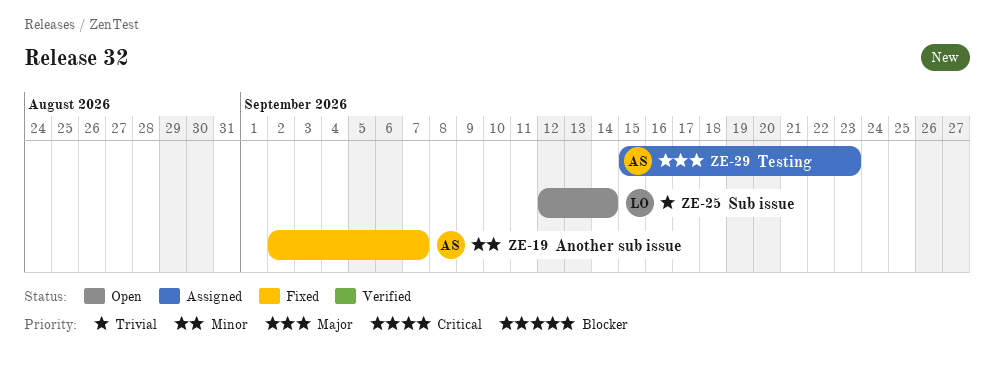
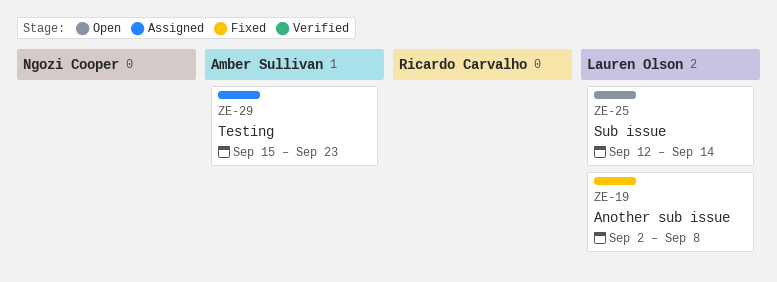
ZE-19, owner: Amber Sullivan -> Lauren Olson
ZE-19, due: Sep 7 -> Sep 8

